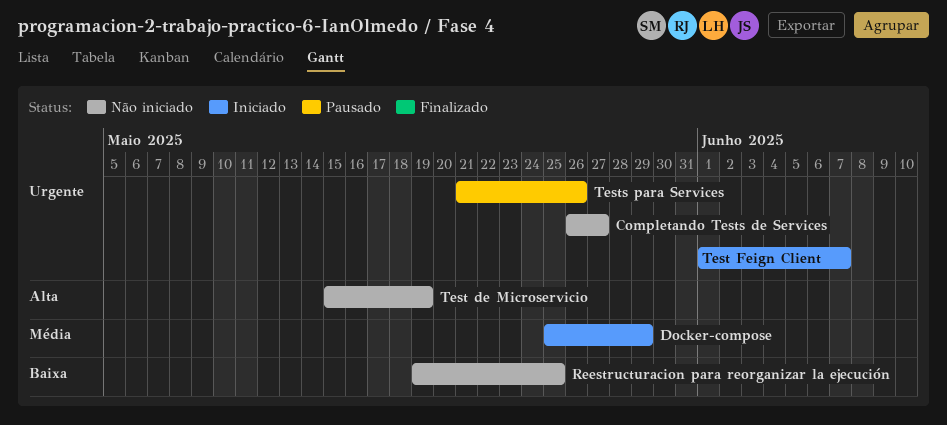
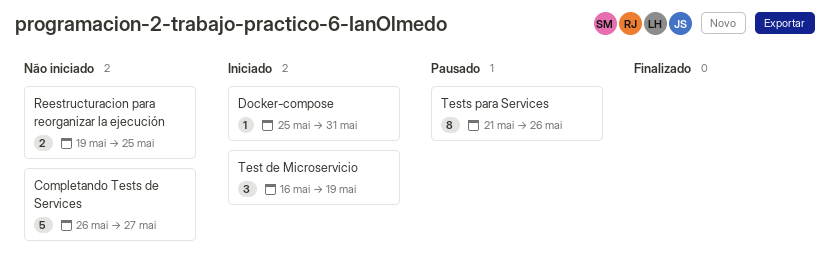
Docker-compose, due: May 29 -> May 31
Test de Microservicio, status: Não iniciado -> Iniciado
Test de Microservicio, start: May 15 -> May 16
Test Feign Client: present -> none

